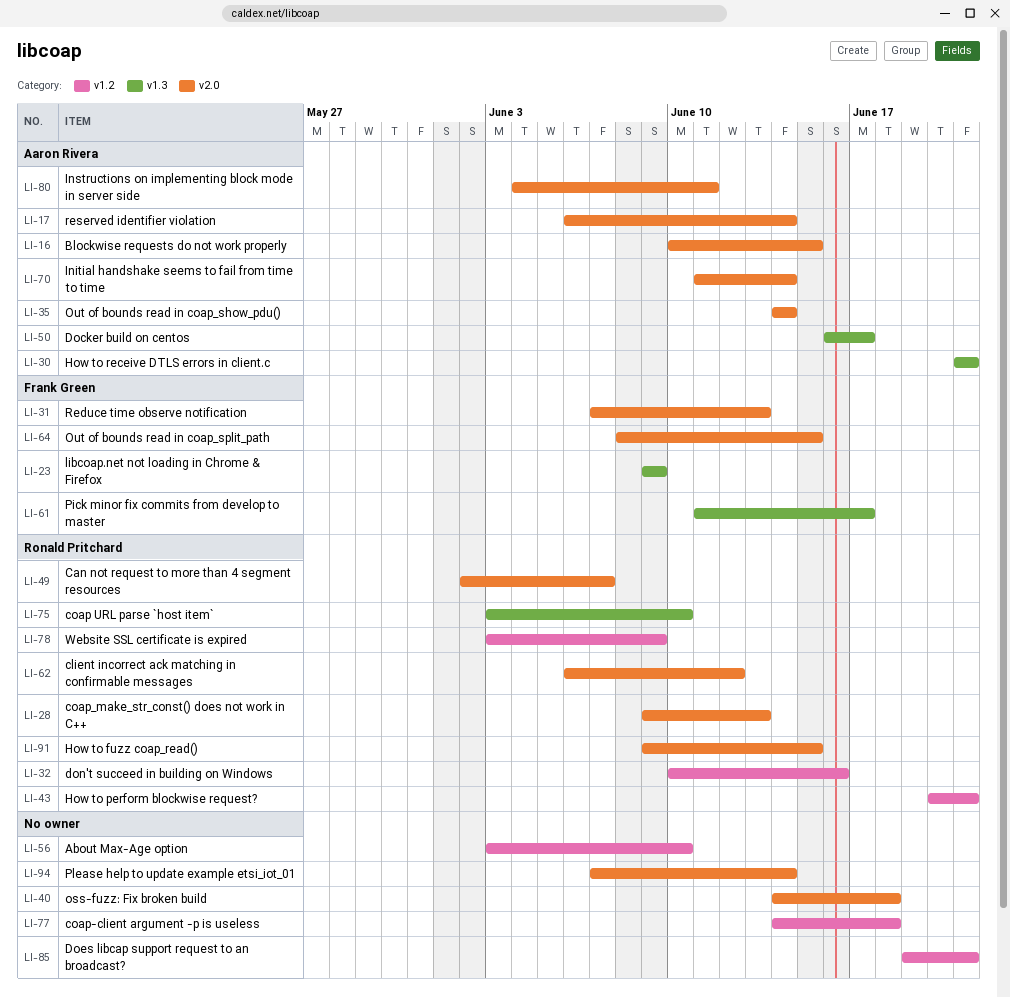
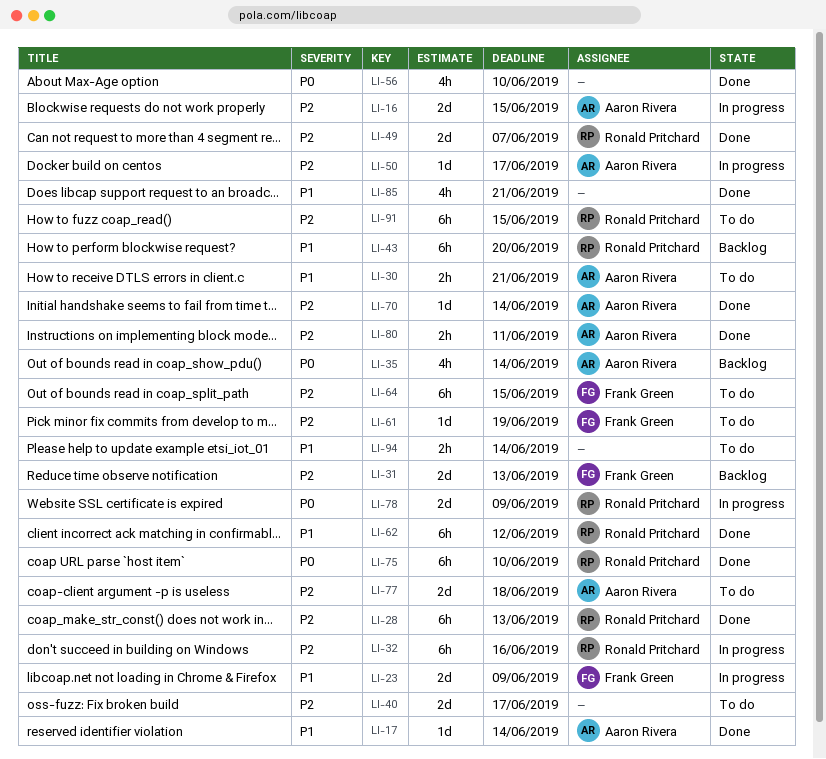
LI-40, due: Jun 18 -> Jun 17
LI-43, due: Jun 21 -> Jun 20
LI-61, due: Jun 17 -> Jun 19
LI-77, owner: none -> Aaron Rivera

